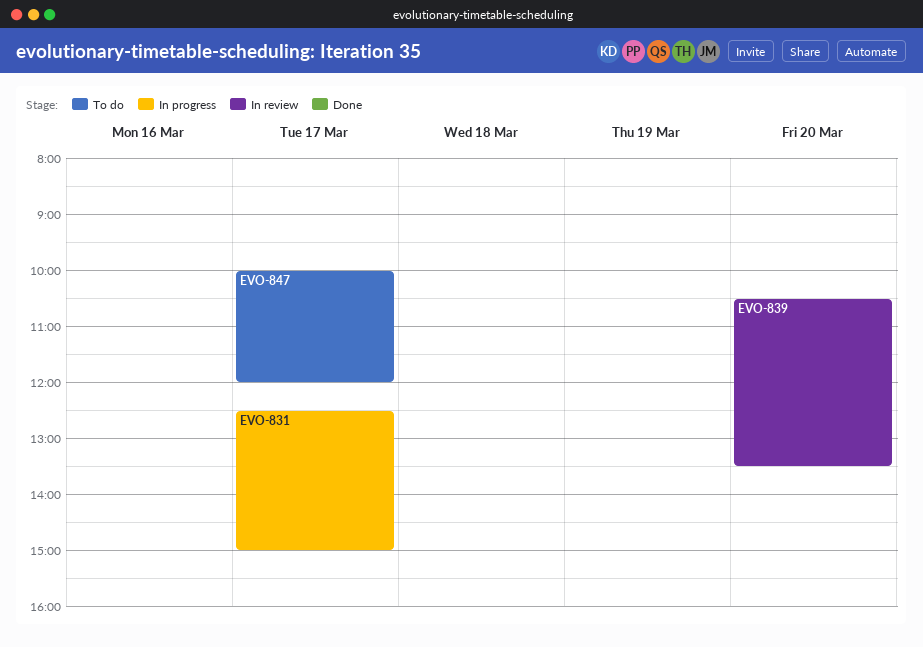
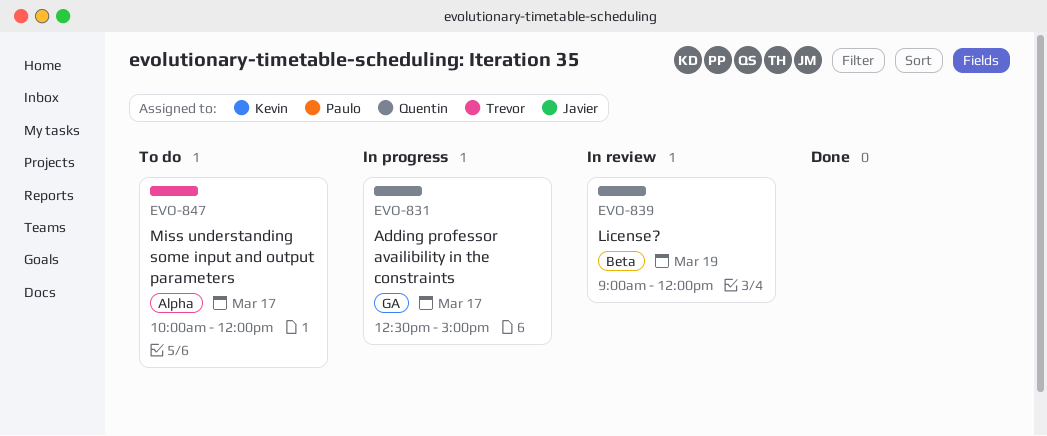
EVO-839, day: Mar 20 -> Mar 19
EVO-839, begins: 10:30 -> 09:00
EVO-839, ends: 13:30 -> 12:00

